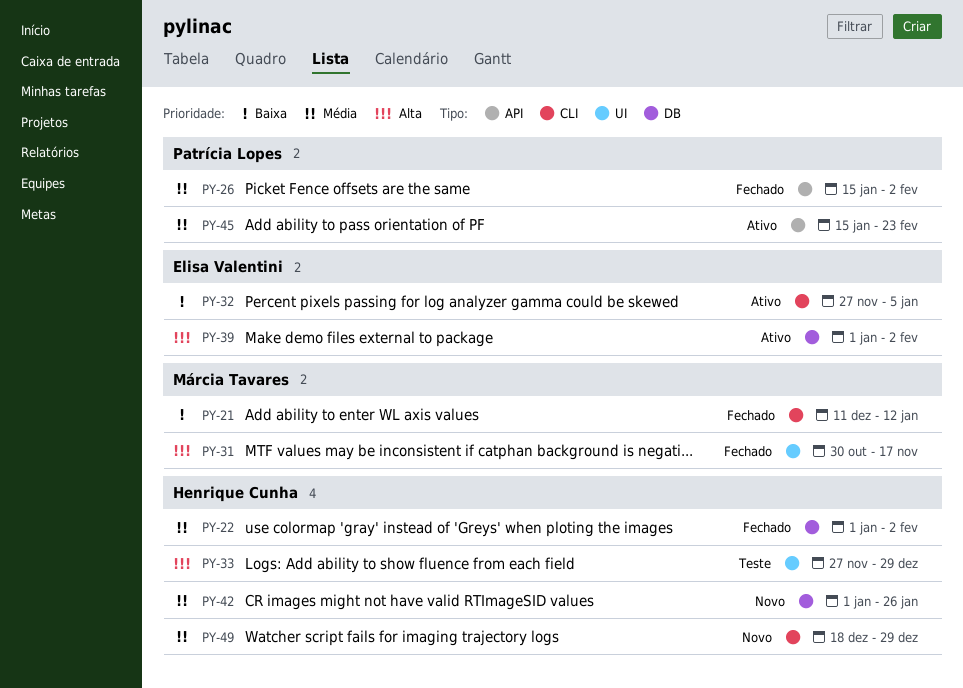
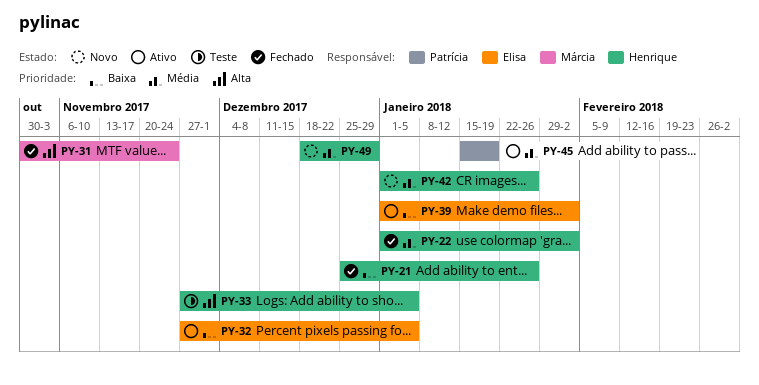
PY-21, owner: Márcia Tavares -> Henrique Cunha
PY-21, start: Dec 11 -> Dec 25
PY-21, due: Jan 12 -> Jan 26
PY-26: present -> none
PY-31, due: Nov 17 -> Nov 24
PY-33, due: Dec 29 -> Jan 5
PY-39, priority: Alta -> Baixa
PY-45, due: Feb 23 -> Jan 19

